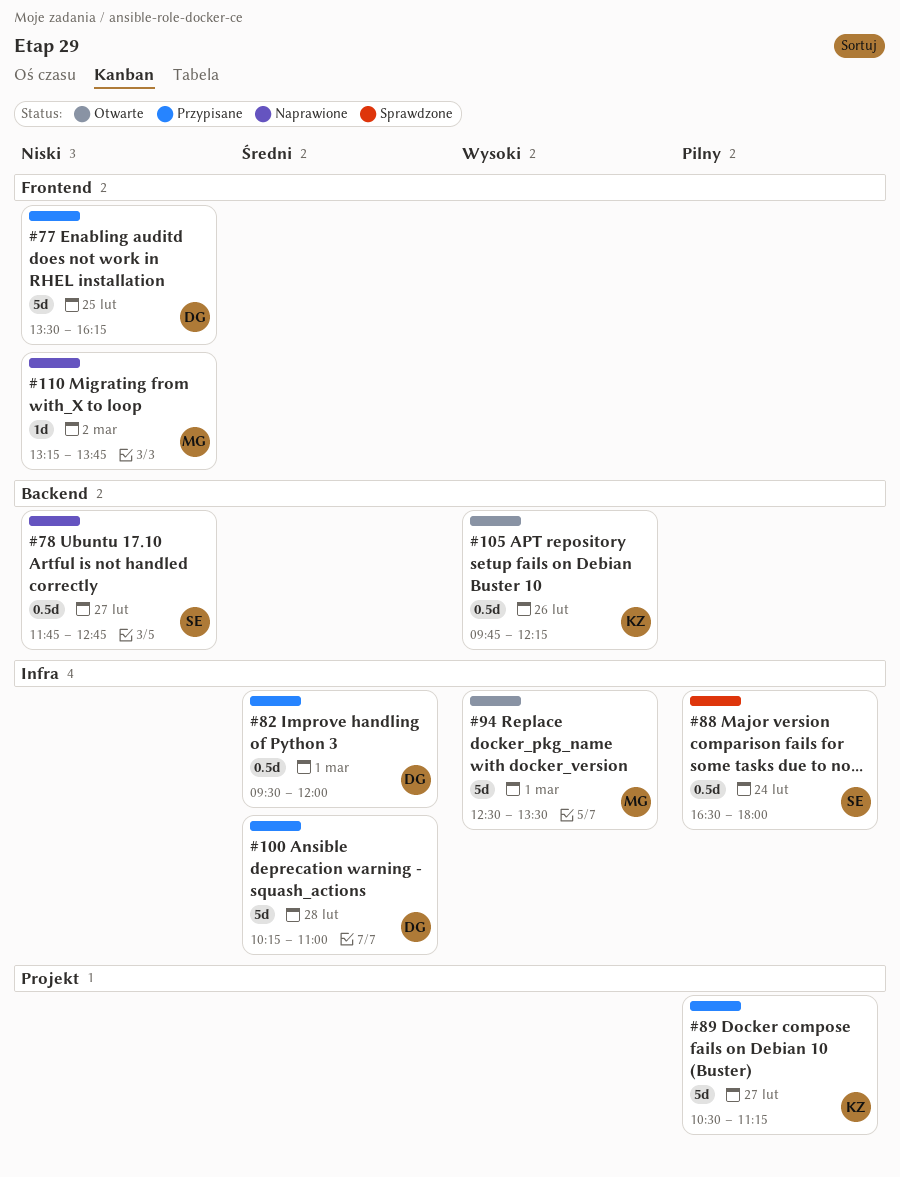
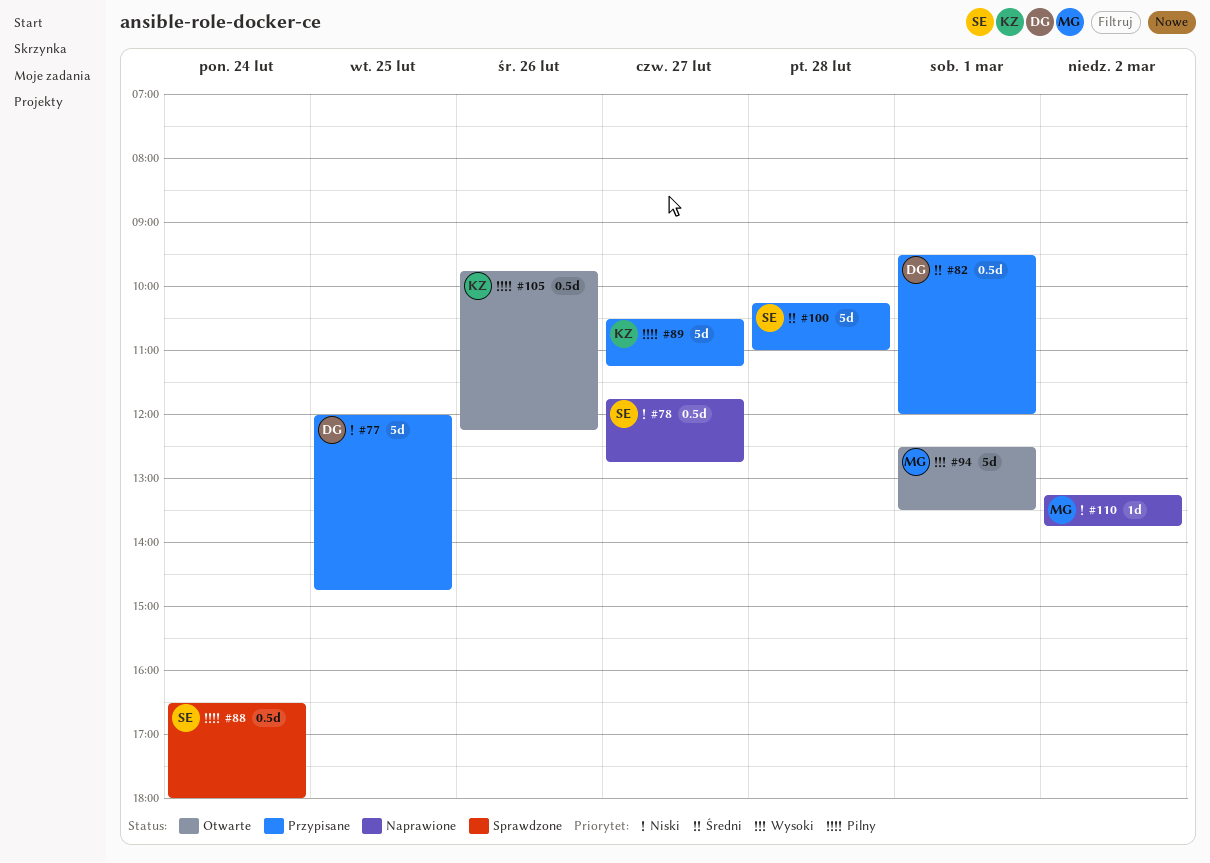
#77, begins: 13:30 -> 12:00
#77, ends: 16:15 -> 14:45
#100, owner: DG -> SE
#105, priority: Wysoki -> Pilny

